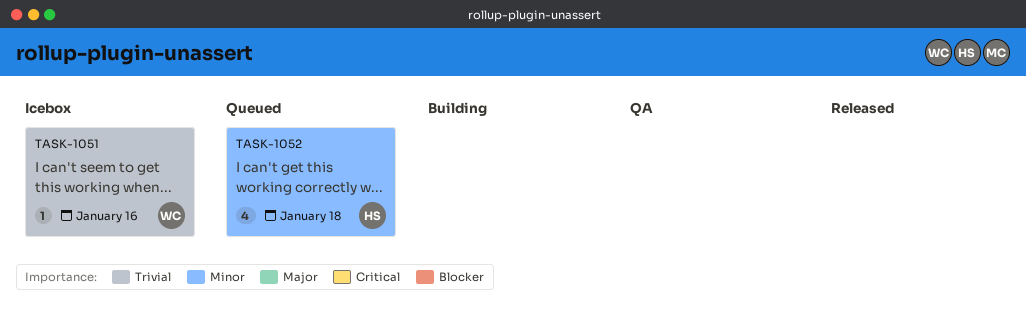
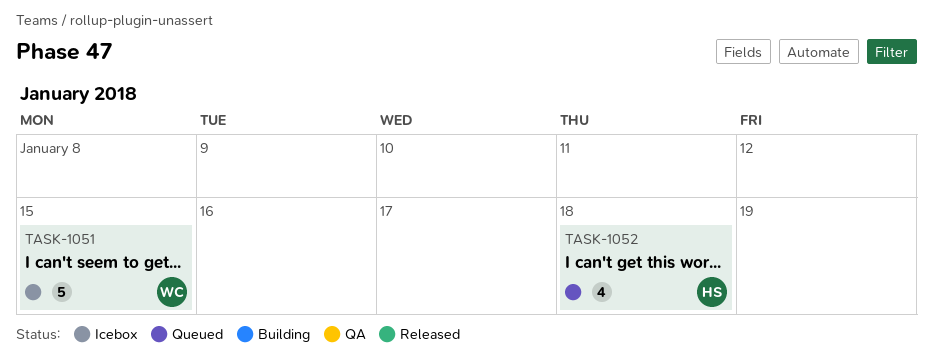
TASK-1051, estimate: 1 -> 5
TASK-1051, due: Jan 16 -> Jan 15

